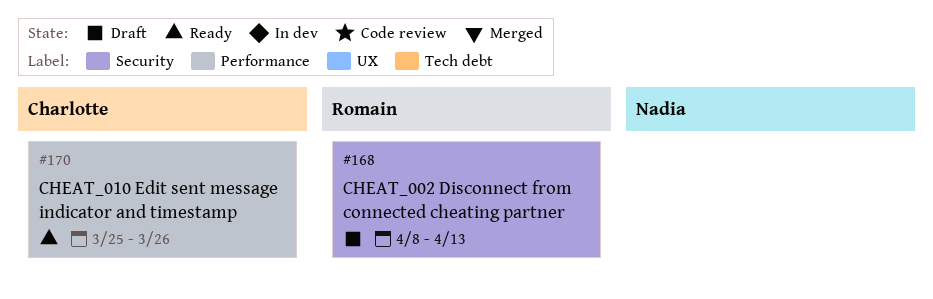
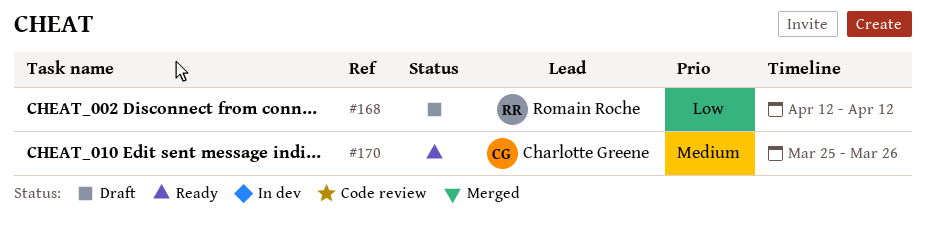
#168, start: Apr 8 -> Apr 12
#168, due: Apr 13 -> Apr 12

